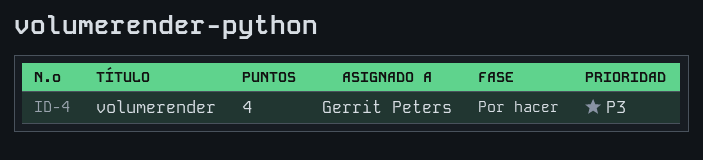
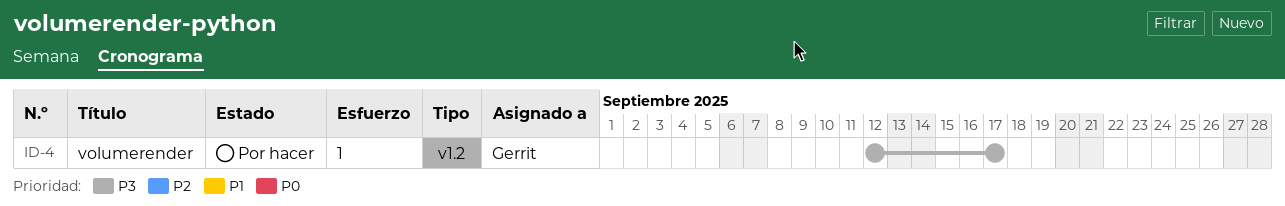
ID-4, estimate: 4 -> 1

